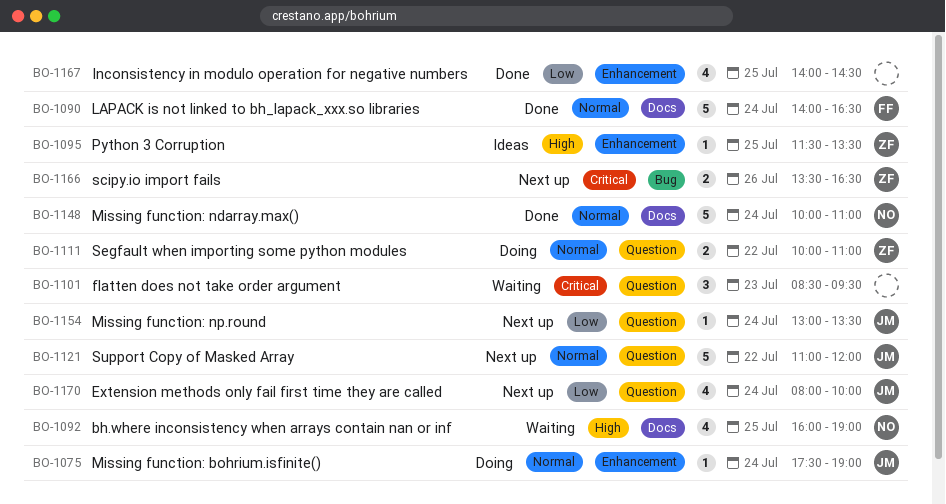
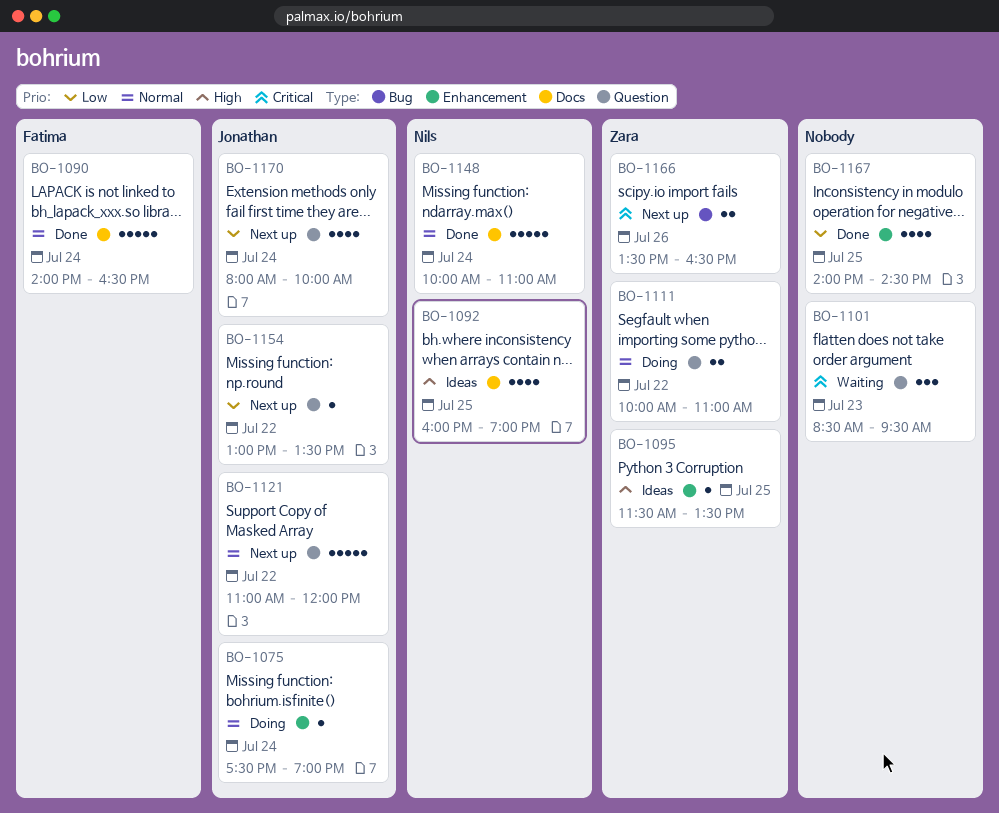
BO-1092, status: Waiting -> Ideas
BO-1154, day: Jul 24 -> Jul 22

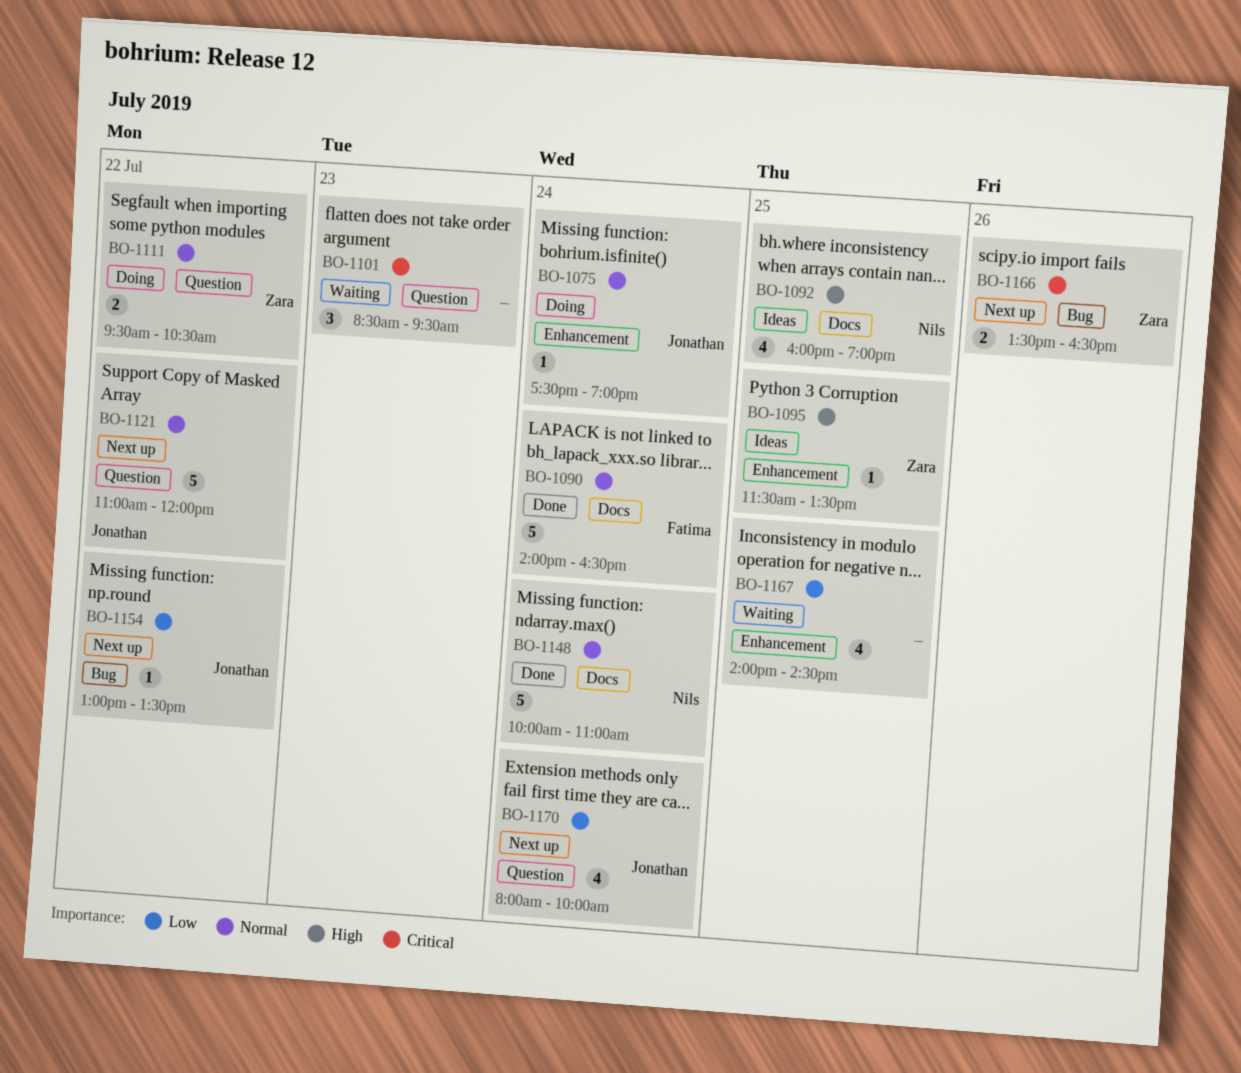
BO-1111, begins: 10:00 -> 09:30
BO-1111, ends: 11:00 -> 10:30
BO-1154, label: Question -> Bug
BO-1167, status: Done -> Waiting

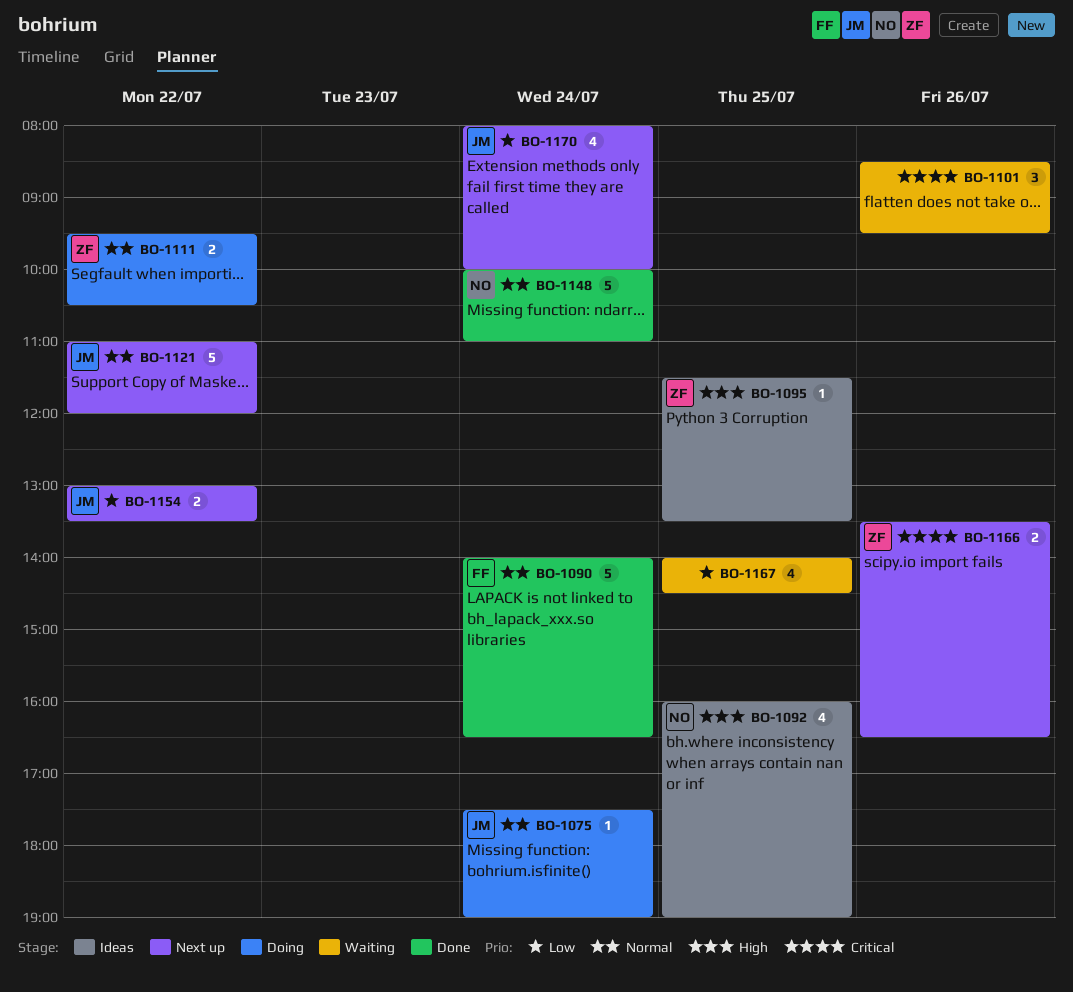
BO-1101, day: Jul 23 -> Jul 26
BO-1154, estimate: 1 -> 2

